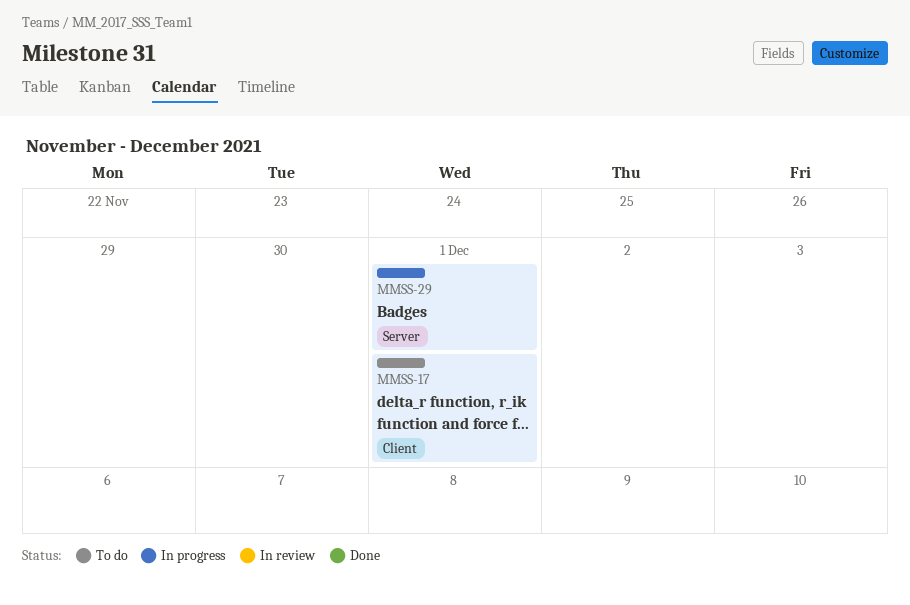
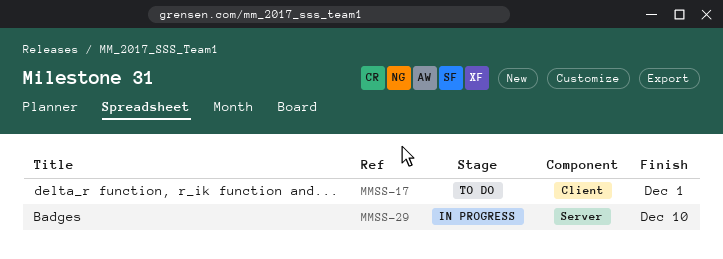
MMSS-29, due: Dec 1 -> Dec 10

